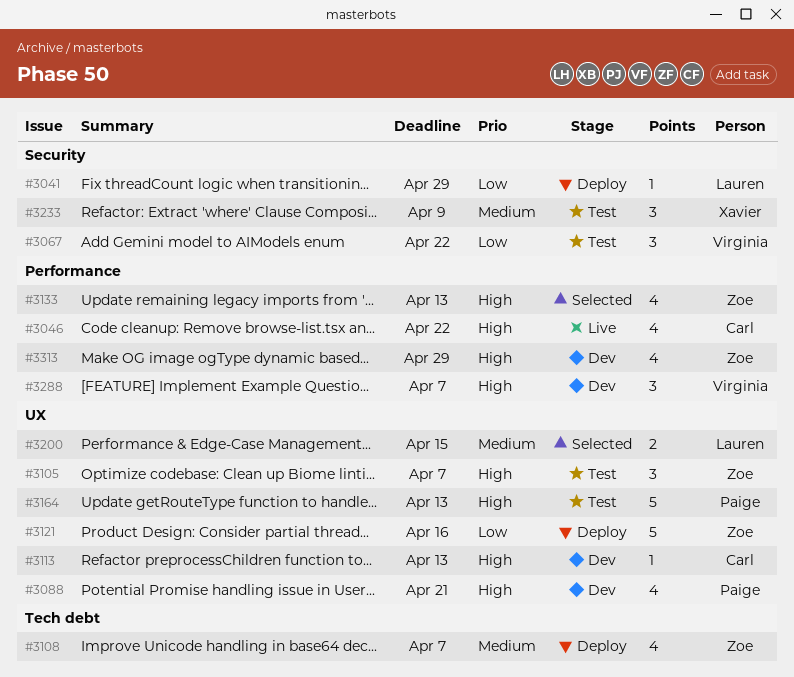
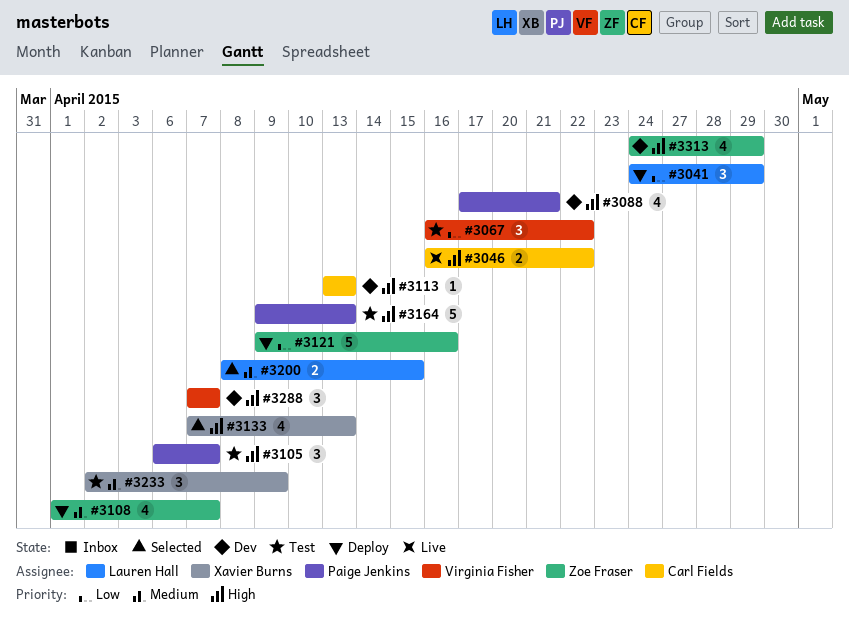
#3041, estimate: 1 -> 3
#3046, estimate: 4 -> 2
#3105, owner: Zoe Fraser -> Paige Jenkins
#3133, owner: Zoe Fraser -> Xavier Burns

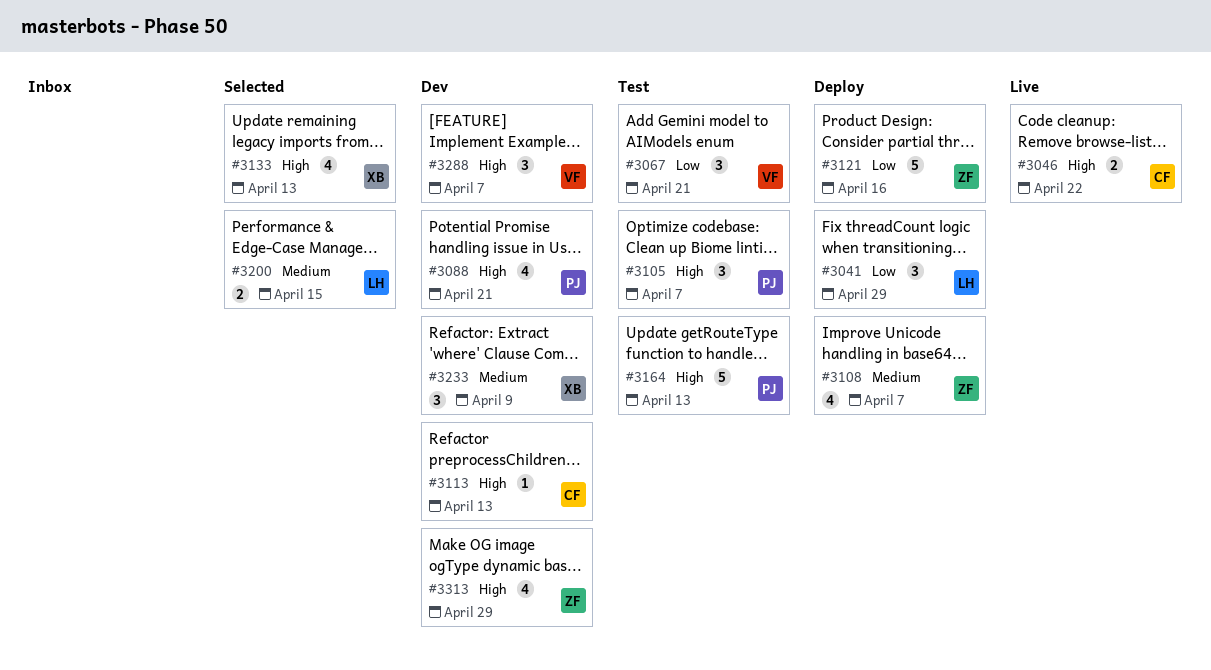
#3067, due: Apr 22 -> Apr 21
#3233, status: Test -> Dev

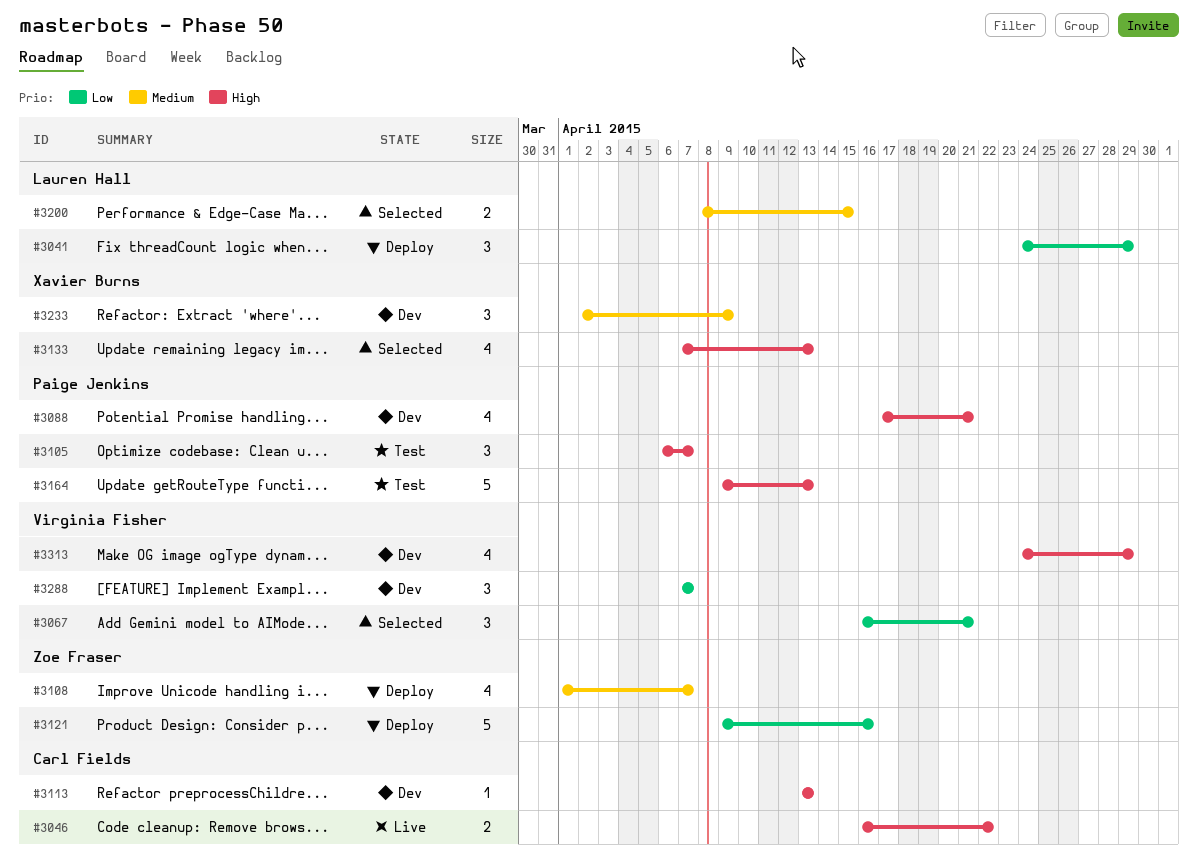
#3067, status: Test -> Selected
#3288, priority: High -> Low
#3313, owner: Zoe Fraser -> Virginia Fisher

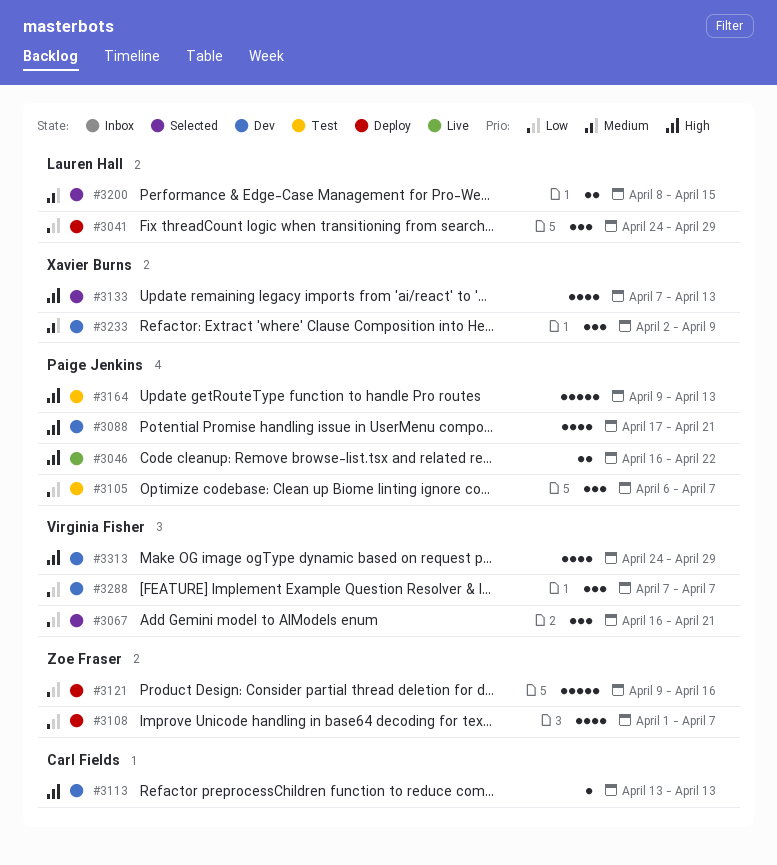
#3046, owner: Carl Fields -> Paige Jenkins
#3105, priority: High -> Low
#3108, priority: Medium -> Low

